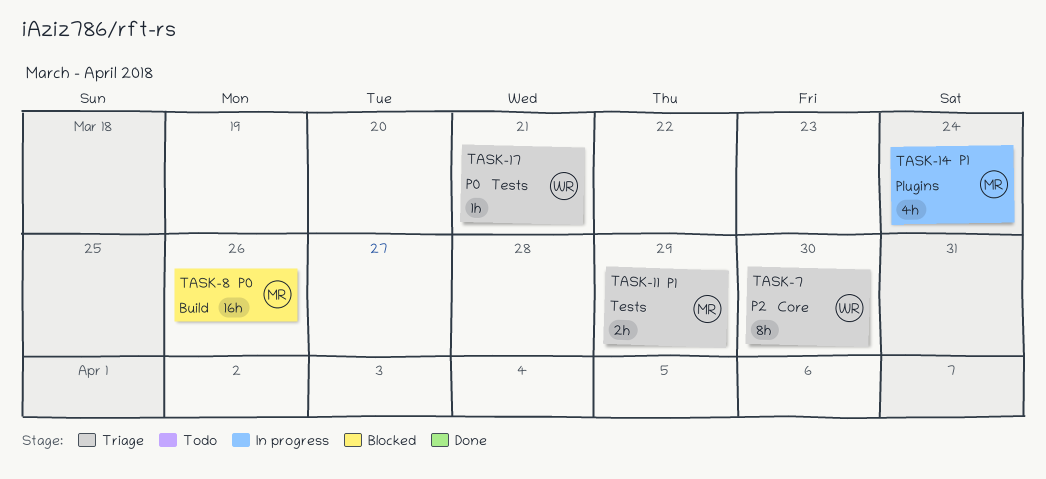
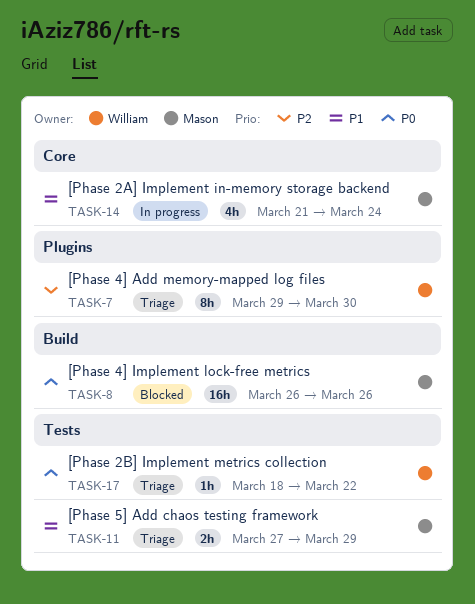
TASK-7, label: Core -> Plugins
TASK-14, label: Plugins -> Core
TASK-17, due: Mar 21 -> Mar 22

